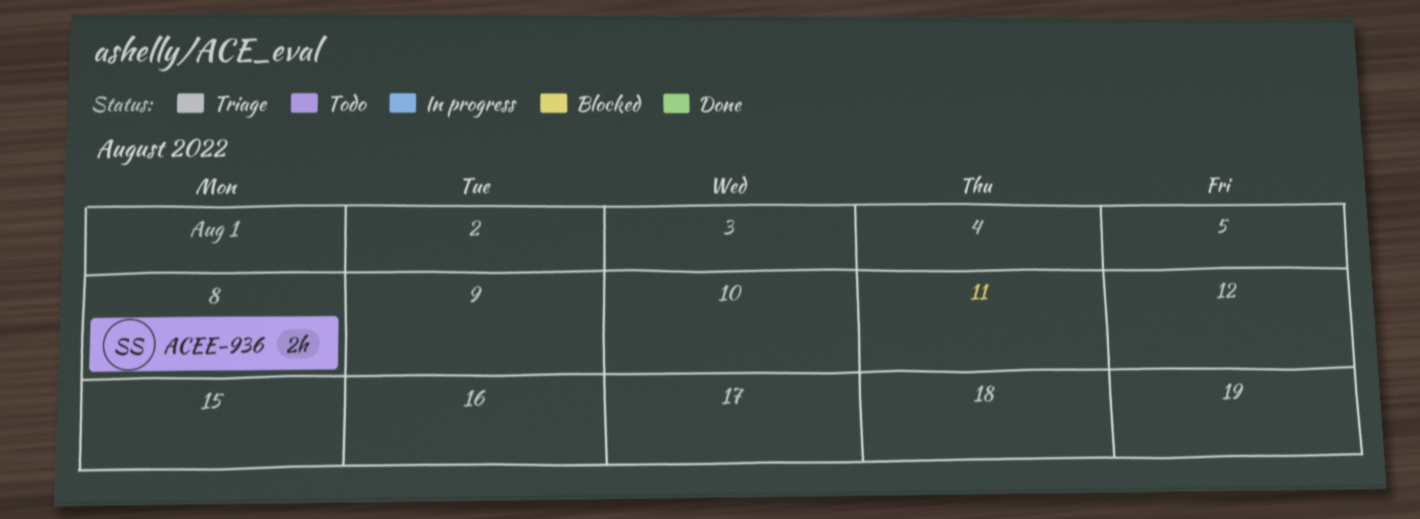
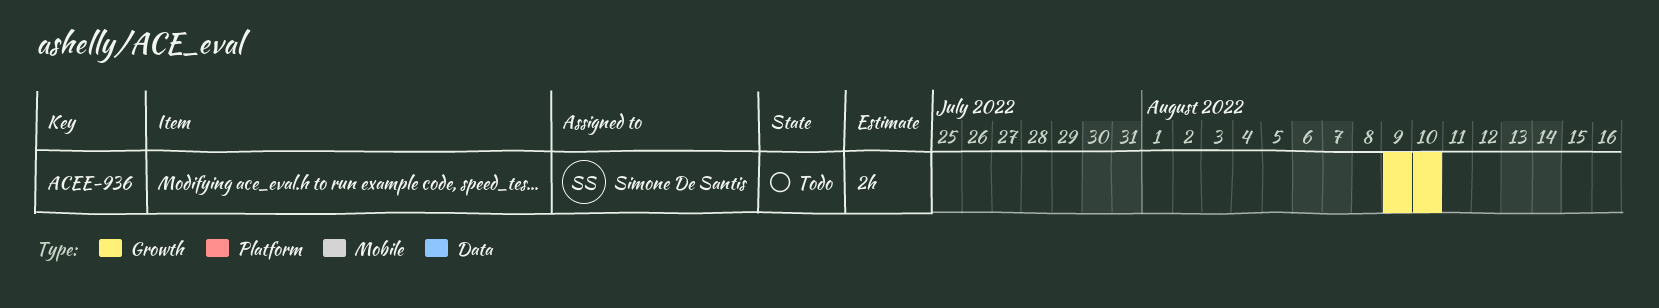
ACEE-936, start: Aug 8 -> Aug 9
ACEE-936, due: Aug 8 -> Aug 10

